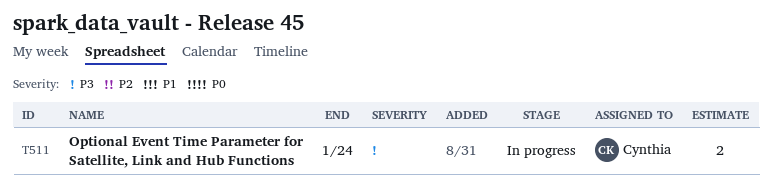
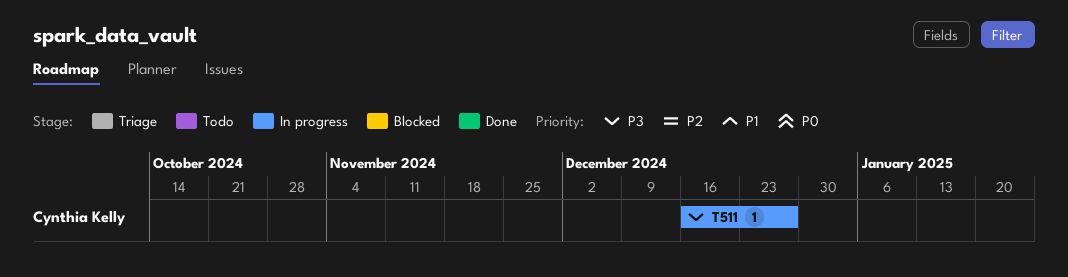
T511, estimate: 2 -> 1
T511, due: Jan 24 -> Dec 27

